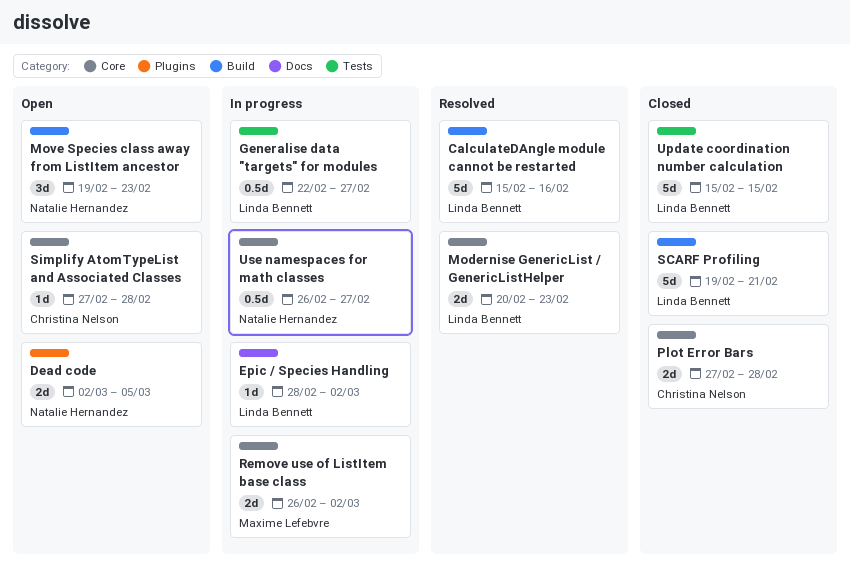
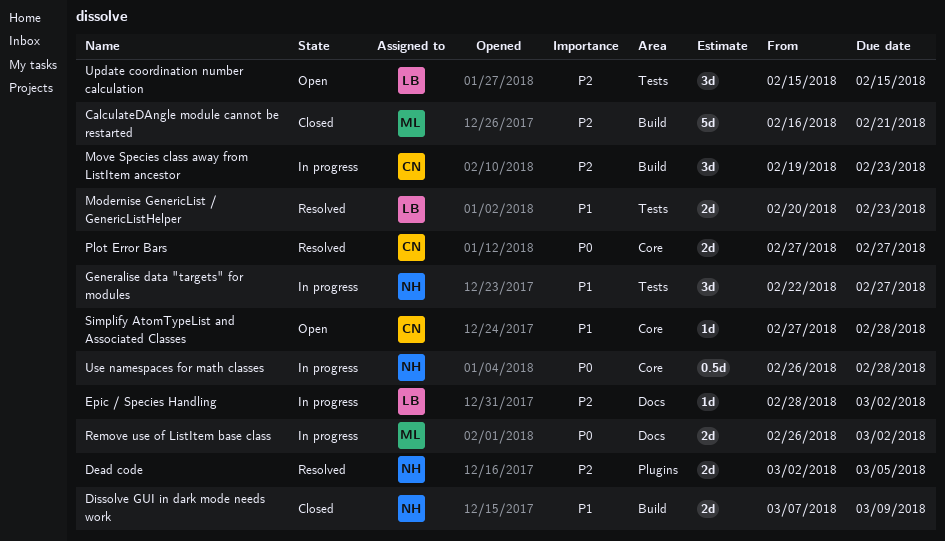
CalculateDAngle module cannot be restarted, status: Resolved -> Closed
CalculateDAngle module cannot be restarted, owner: Linda Bennett -> Maxime Lefebvre
CalculateDAngle module cannot be restarted, start: Feb 15 -> Feb 16
CalculateDAngle module cannot be restarted, due: Feb 16 -> Feb 21
Dead code, status: Open -> Resolved
Dissolve GUI in dark mode needs work: none -> present
Generalise data "targets" for modules, owner: Linda Bennett -> Natalie Hernandez
Generalise data "targets" for modules, estimate: 0.5d -> 3d
Modernise GenericList / GenericListHelper, label: Core -> Tests
Move Species class away from ListItem ancestor, status: Open -> In progress
Move Species class away from ListItem ancestor, owner: Natalie Hernandez -> Christina Nelson
Plot Error Bars, status: Closed -> Resolved
Plot Error Bars, due: Feb 28 -> Feb 27
Remove use of ListItem base class, label: Core -> Docs
SCARF Profiling: present -> none
Update coordination number calculation, status: Closed -> Open
Update coordination number calculation, estimate: 5d -> 3d
Use namespaces for math classes, due: Feb 27 -> Feb 28

